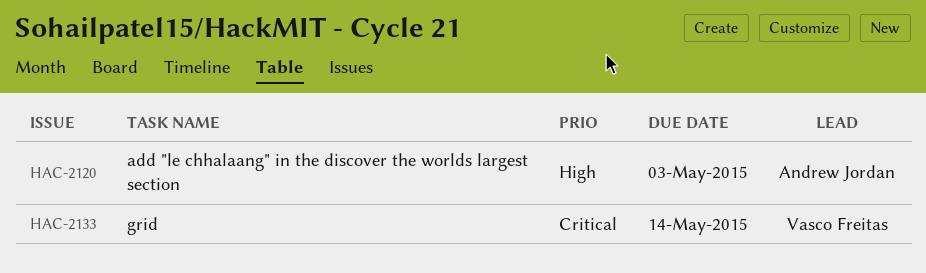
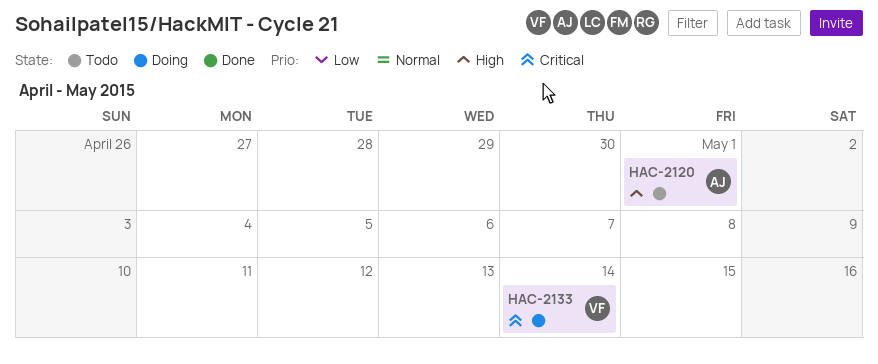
HAC-2120, due: May 3 -> May 1

